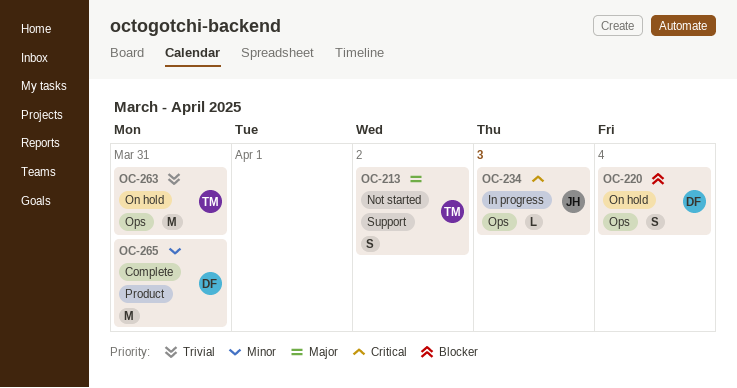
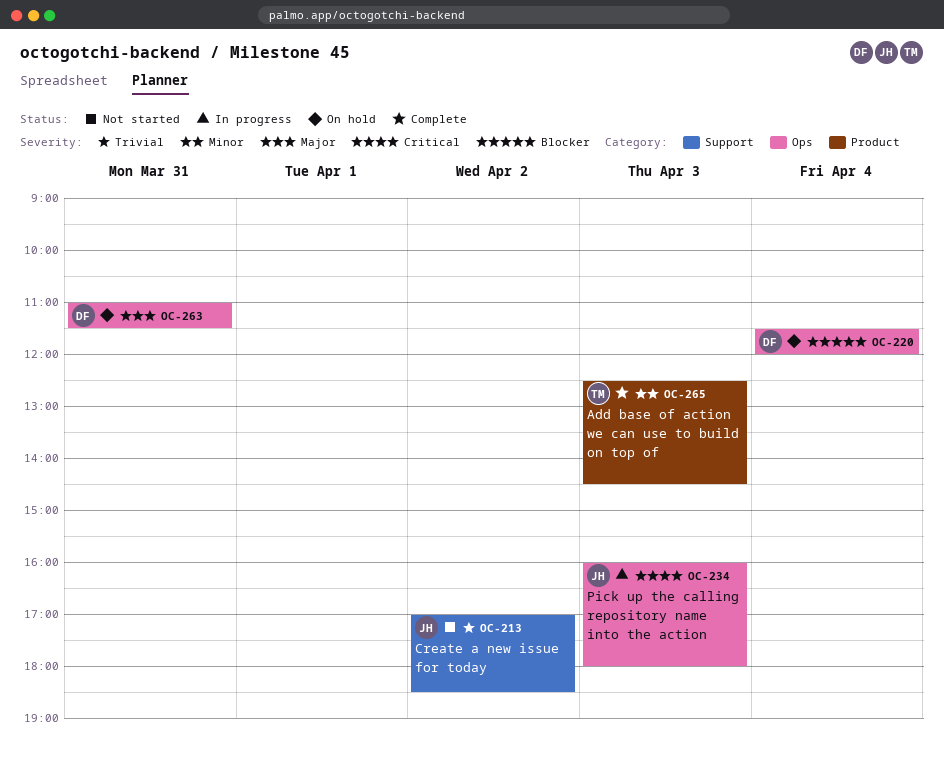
OC-213, owner: TM -> JH
OC-213, priority: Major -> Trivial
OC-263, owner: TM -> DF
OC-263, priority: Trivial -> Major
OC-265, owner: DF -> TM
OC-265, day: Mar 31 -> Apr 3

